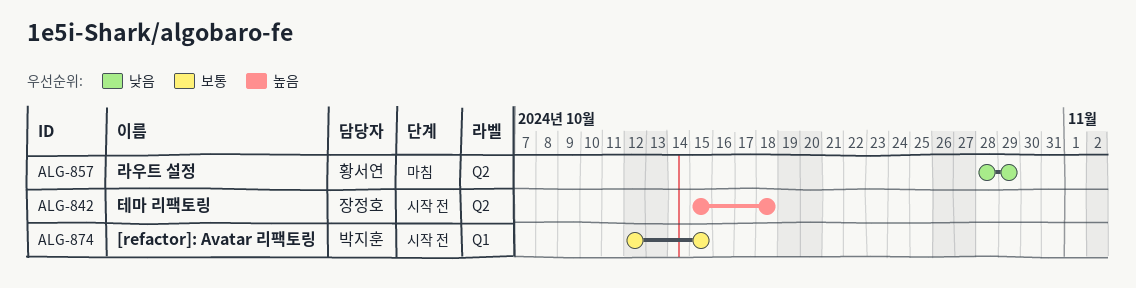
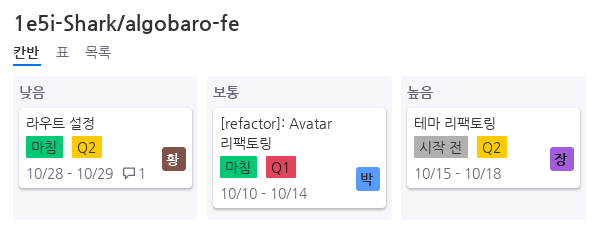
[refactor]: Avatar 리팩토링, status: 시작 전 -> 마침
[refactor]: Avatar 리팩토링, start: Oct 12 -> Oct 10
[refactor]: Avatar 리팩토링, due: Oct 15 -> Oct 14

